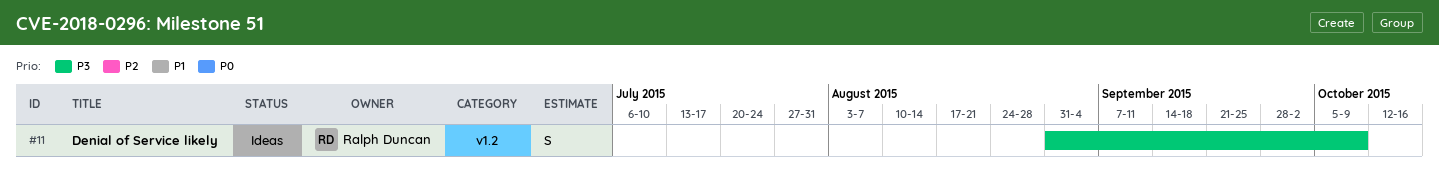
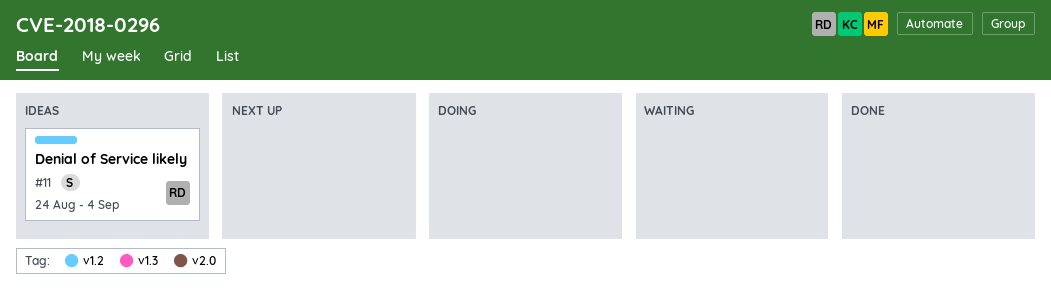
#11, start: Aug 31 -> Aug 24
#11, due: Oct 9 -> Sep 4

